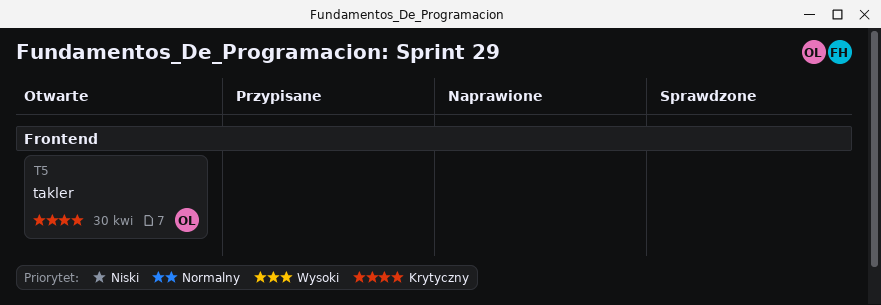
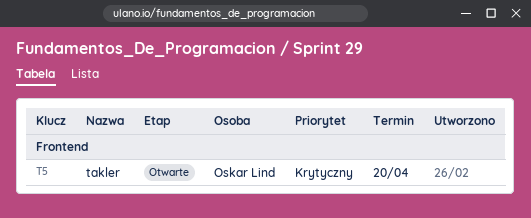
T5, due: Apr 30 -> Apr 20

